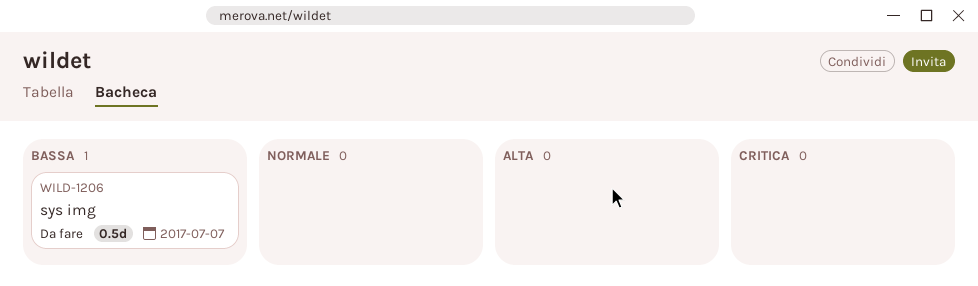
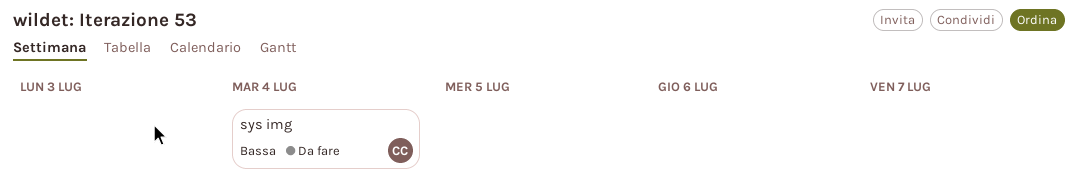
sys img, due: Jul 7 -> Jul 4

